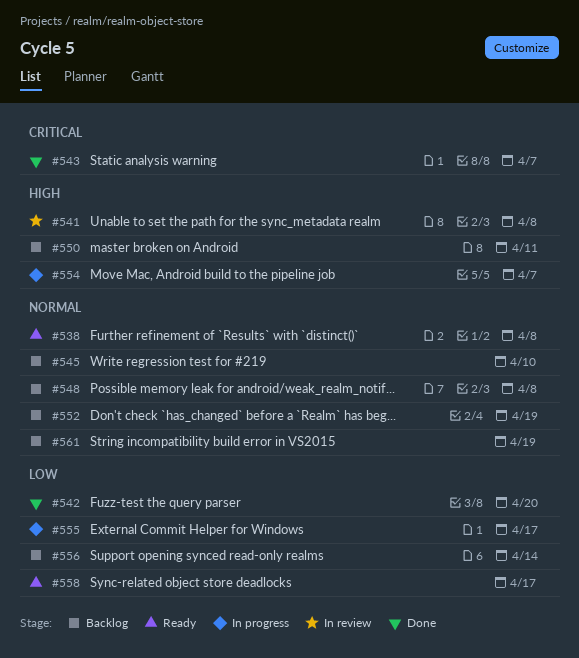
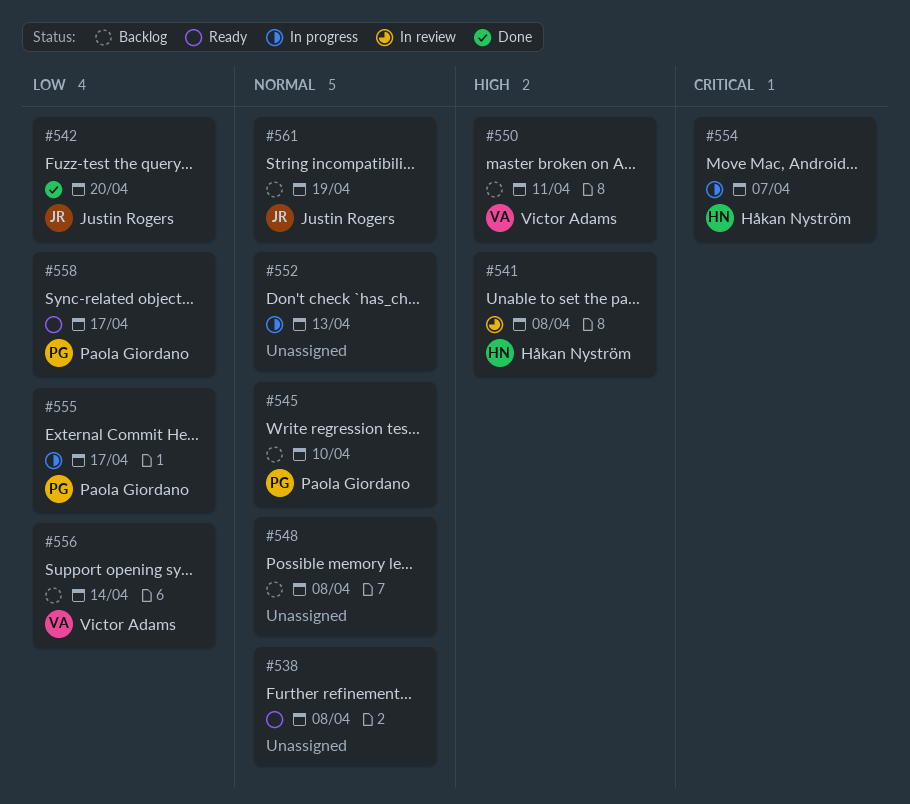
#543: present -> none
#552, status: Backlog -> In progress
#552, due: Apr 19 -> Apr 13
#554, priority: High -> Critical

